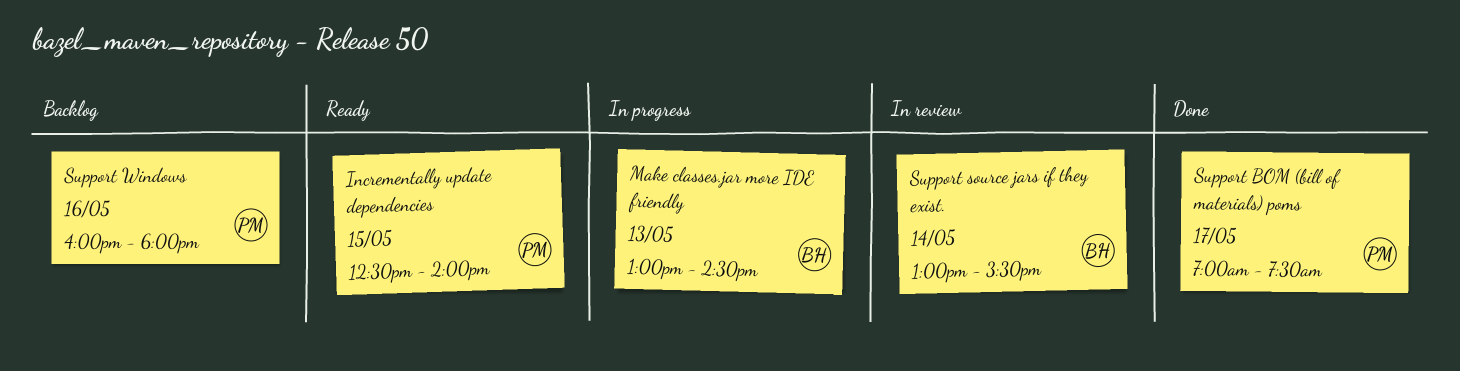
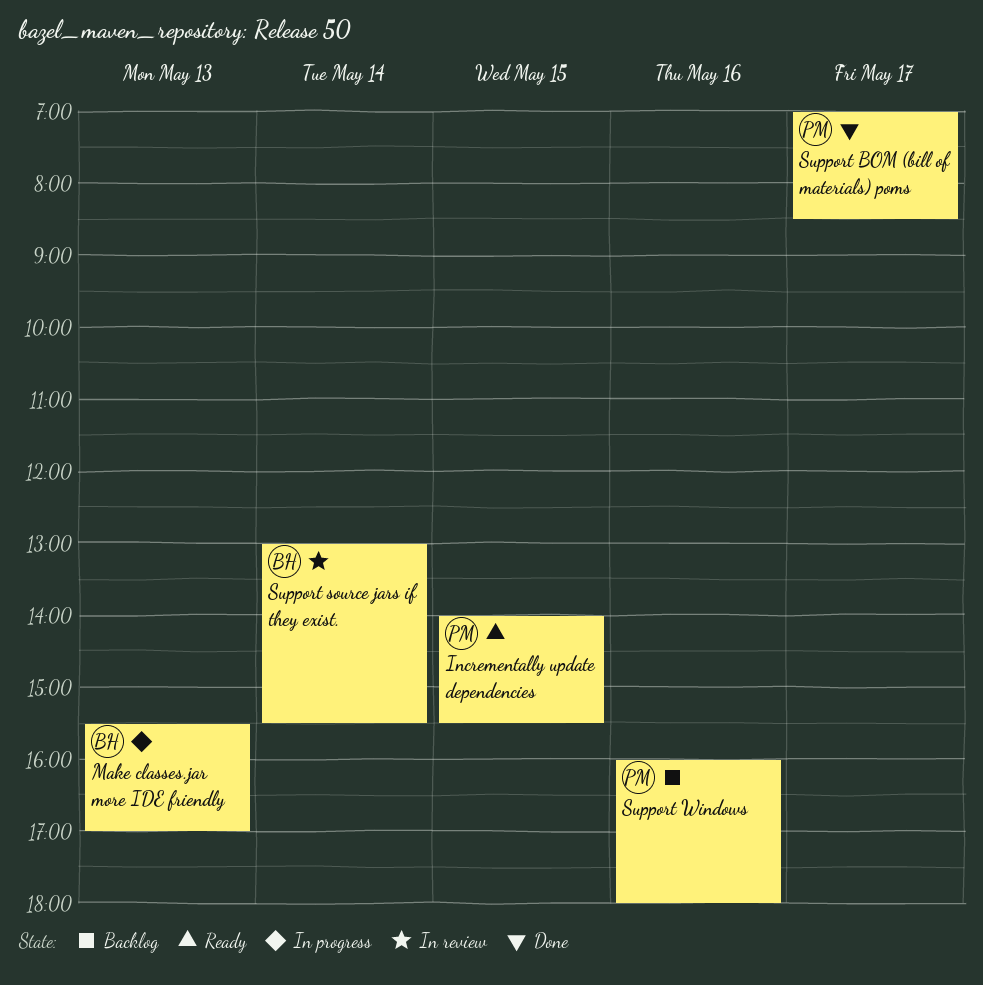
Incrementally update dependencies, begins: 12:30 -> 14:00
Incrementally update dependencies, ends: 14:00 -> 15:30
Make classes.jar more IDE friendly, begins: 13:00 -> 15:30
Make classes.jar more IDE friendly, ends: 14:30 -> 17:00
Support BOM (bill of materials) poms, ends: 07:30 -> 08:30

